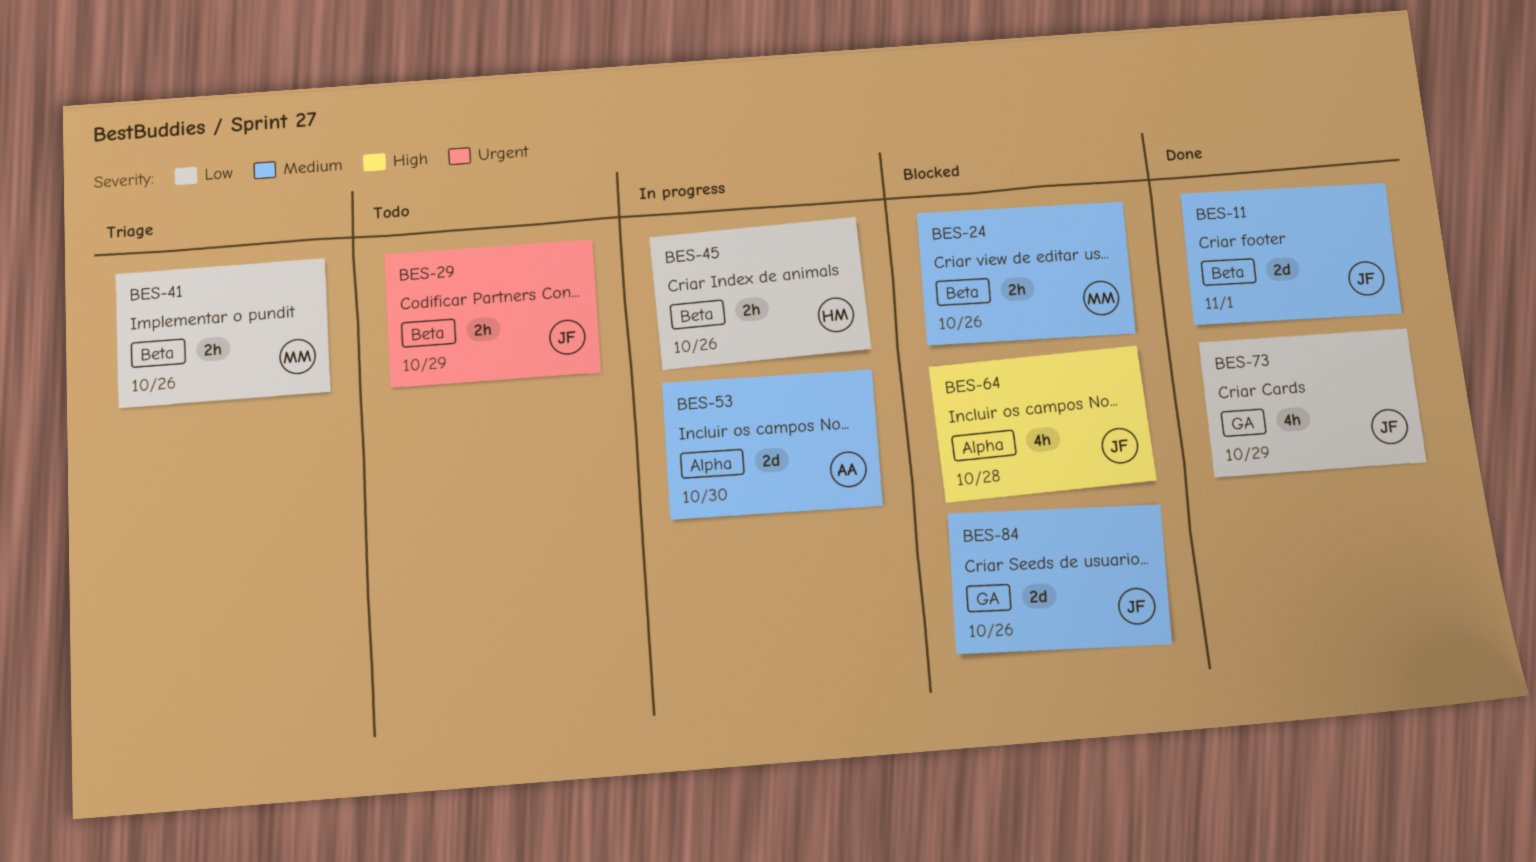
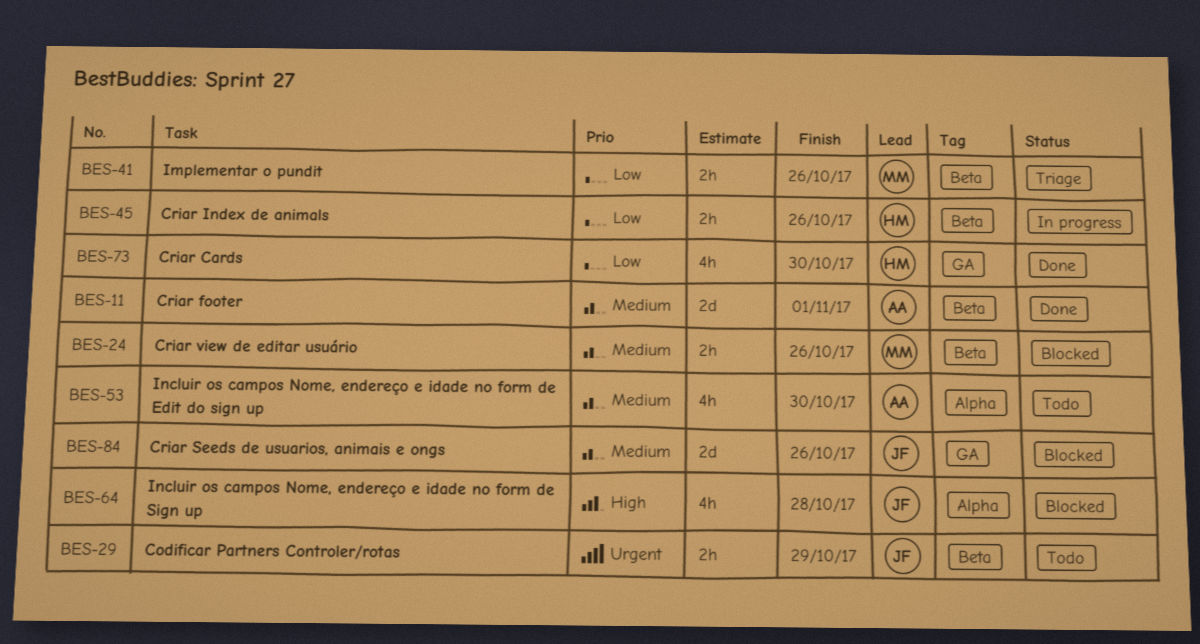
BES-11, owner: JF -> AA
BES-53, status: In progress -> Todo
BES-53, estimate: 2d -> 4h
BES-73, owner: JF -> HM
BES-73, due: Oct 29 -> Oct 30

